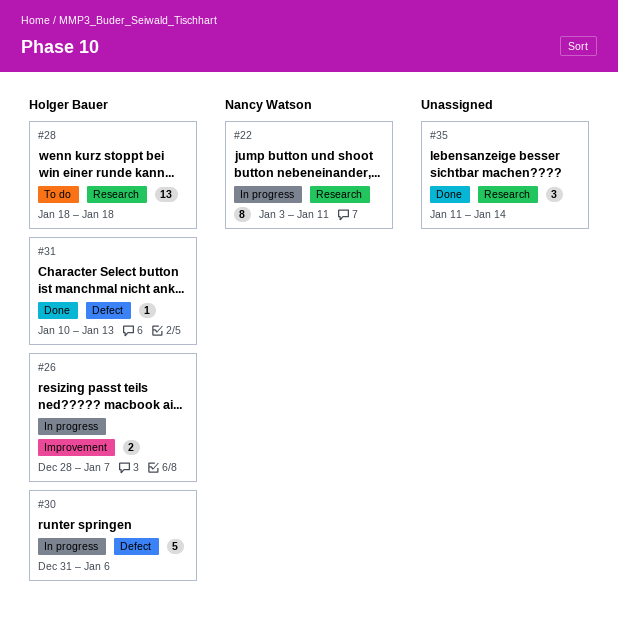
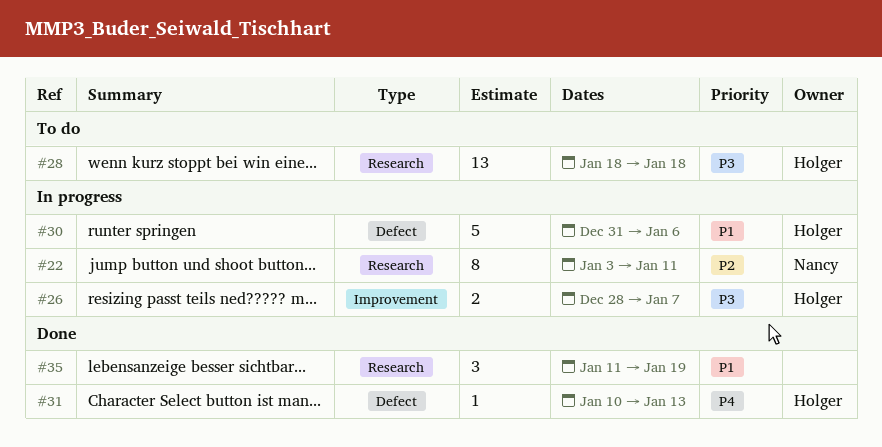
#35, due: Jan 14 -> Jan 19

